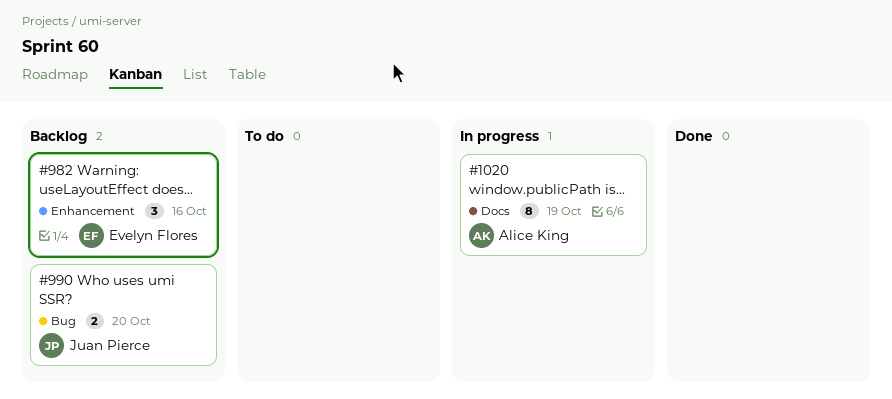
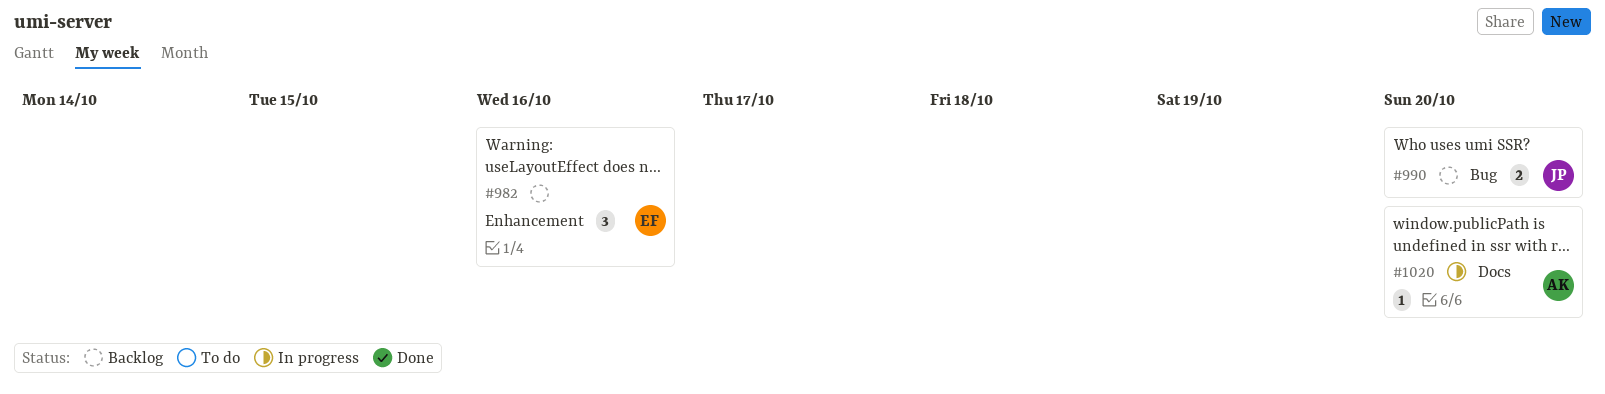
#1020, estimate: 8 -> 1
#1020, due: Oct 19 -> Oct 20

